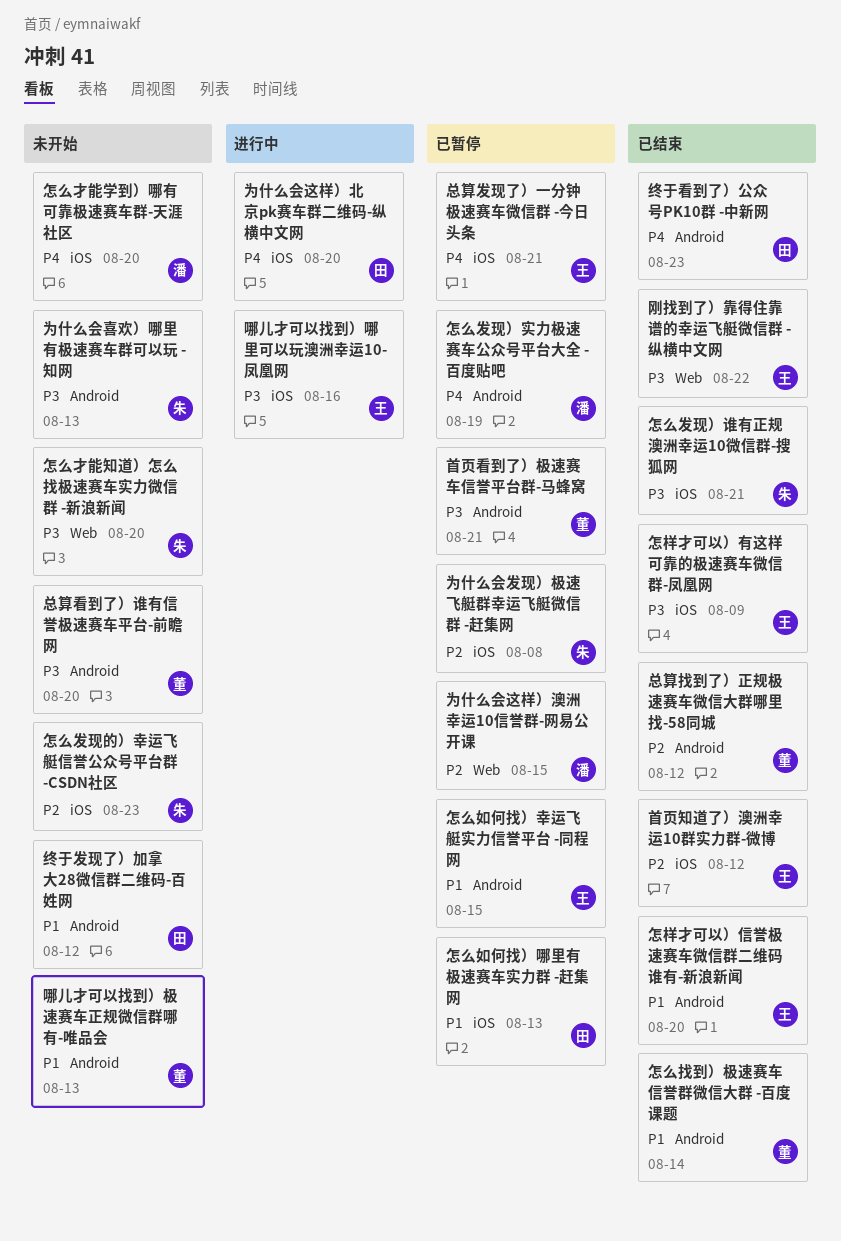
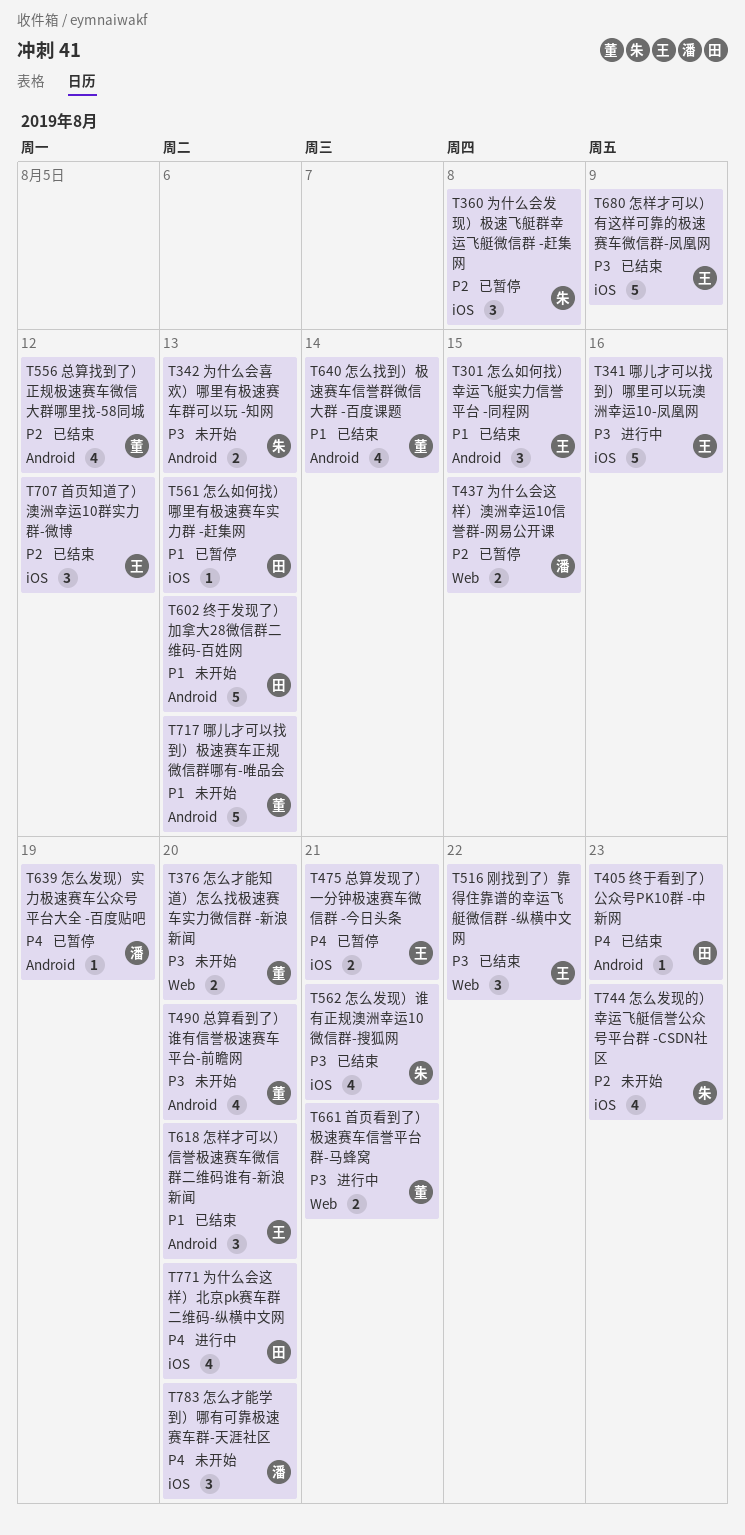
怎么如何找）幸运飞艇实力信誉平台 -同程网, status: 已暂停 -> 已结束
怎么才能知道）怎么找极速赛车实力微信群 -新浪新闻, owner: 朱 -> 董
终于发现了）加拿大28微信群二维码-百姓网, due: Aug 12 -> Aug 13
首页看到了）极速赛车信誉平台群-马蜂窝, status: 已暂停 -> 进行中
首页看到了）极速赛车信誉平台群-马蜂窝, label: Android -> Web

